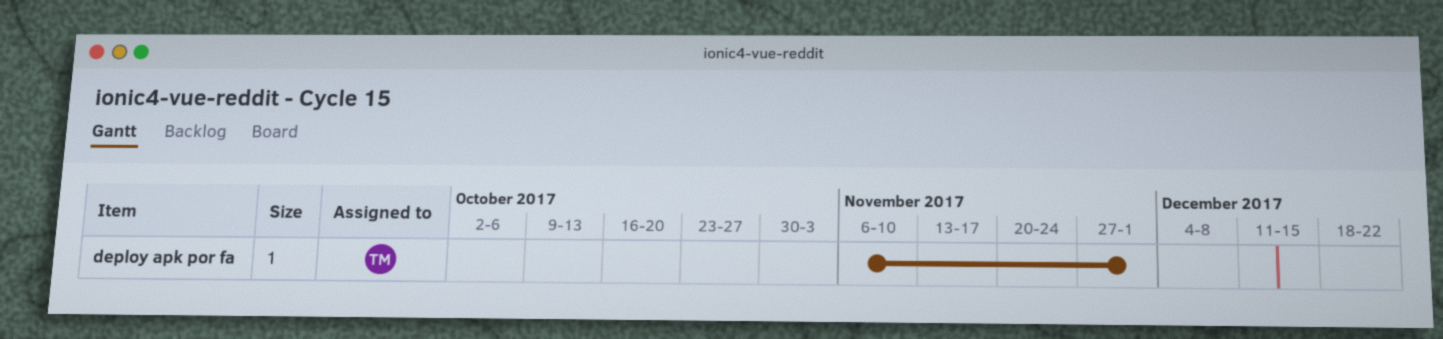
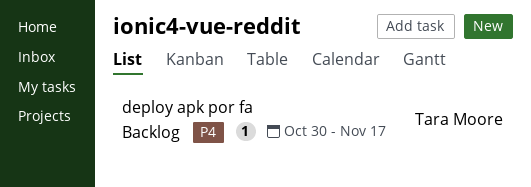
deploy apk por fa, start: Nov 6 -> Oct 30
deploy apk por fa, due: Dec 1 -> Nov 17

